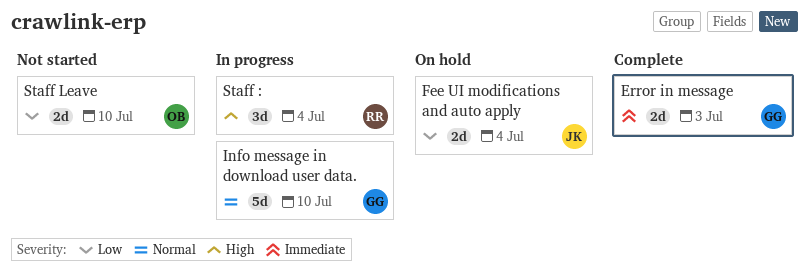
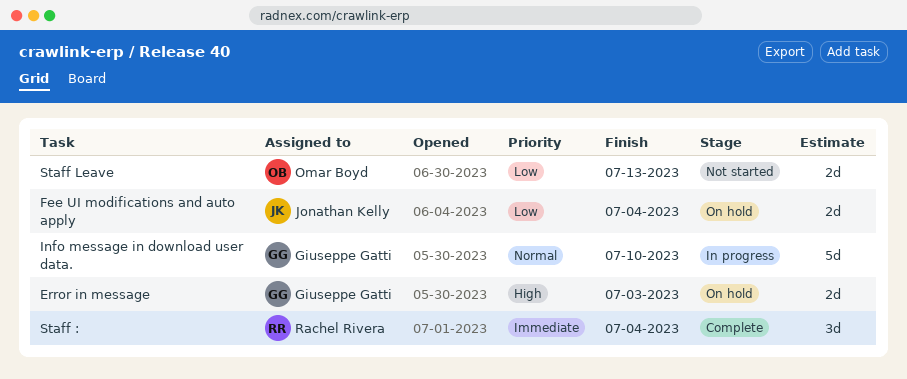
Error in message, status: Complete -> On hold
Error in message, priority: Immediate -> High
Staff :, status: In progress -> Complete
Staff :, priority: High -> Immediate
Staff Leave, due: Jul 10 -> Jul 13

